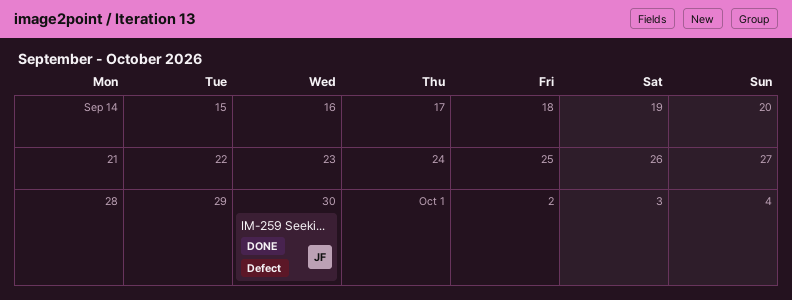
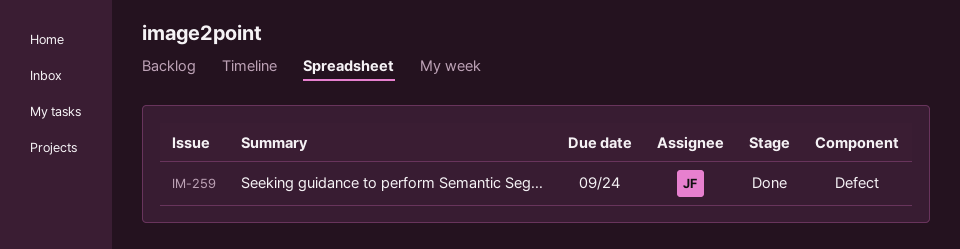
IM-259, due: Sep 30 -> Sep 24

